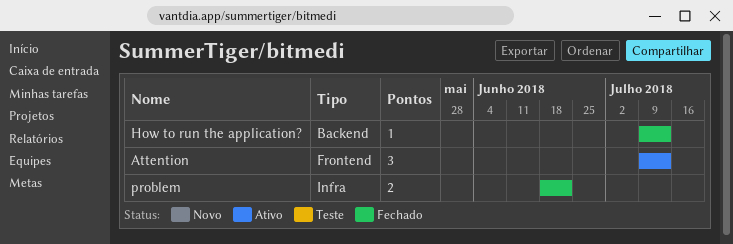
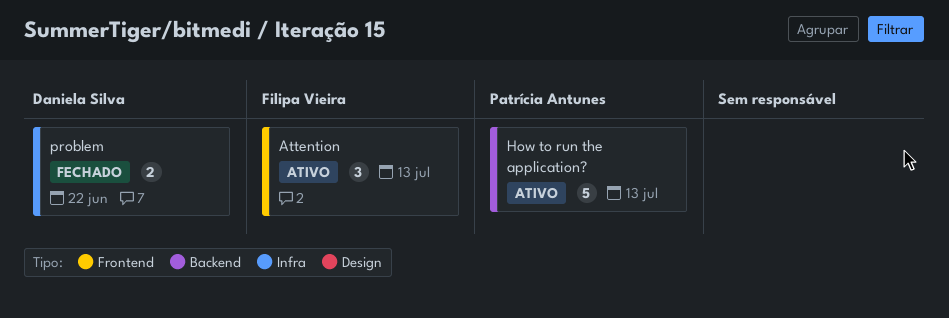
How to run the application?, status: Fechado -> Ativo
How to run the application?, estimate: 1 -> 5

